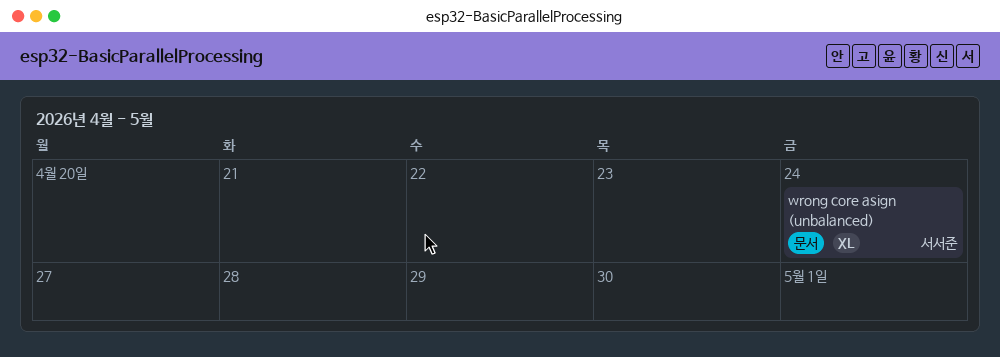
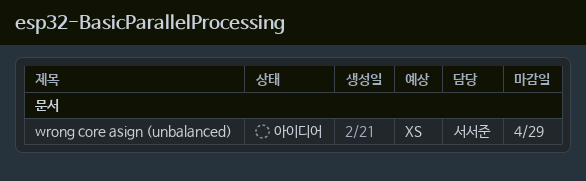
wrong core asign (unbalanced), estimate: XL -> XS
wrong core asign (unbalanced), due: Apr 24 -> Apr 29

